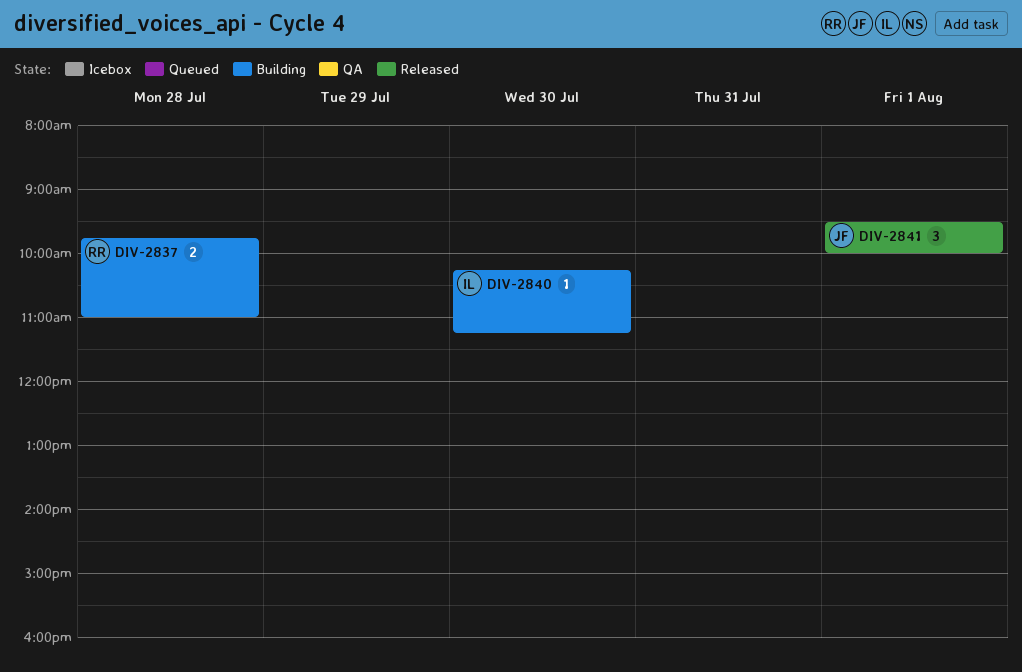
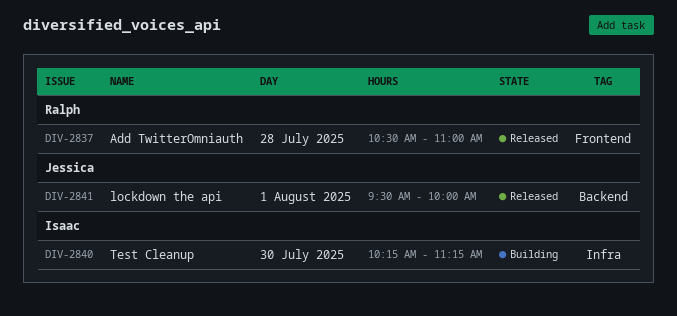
DIV-2837, status: Building -> Released
DIV-2837, begins: 09:45 -> 10:30

